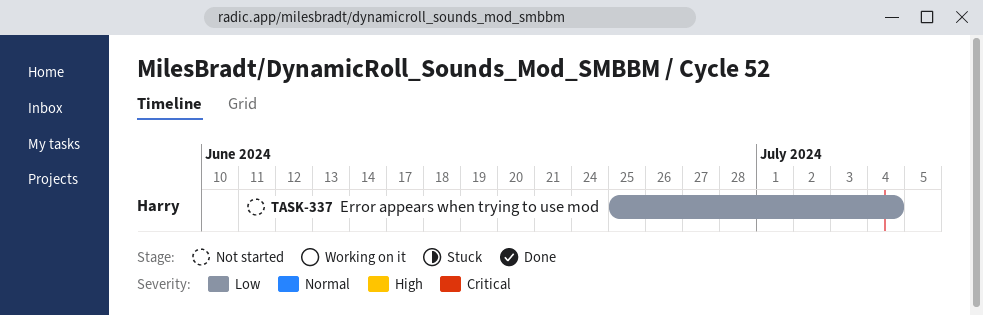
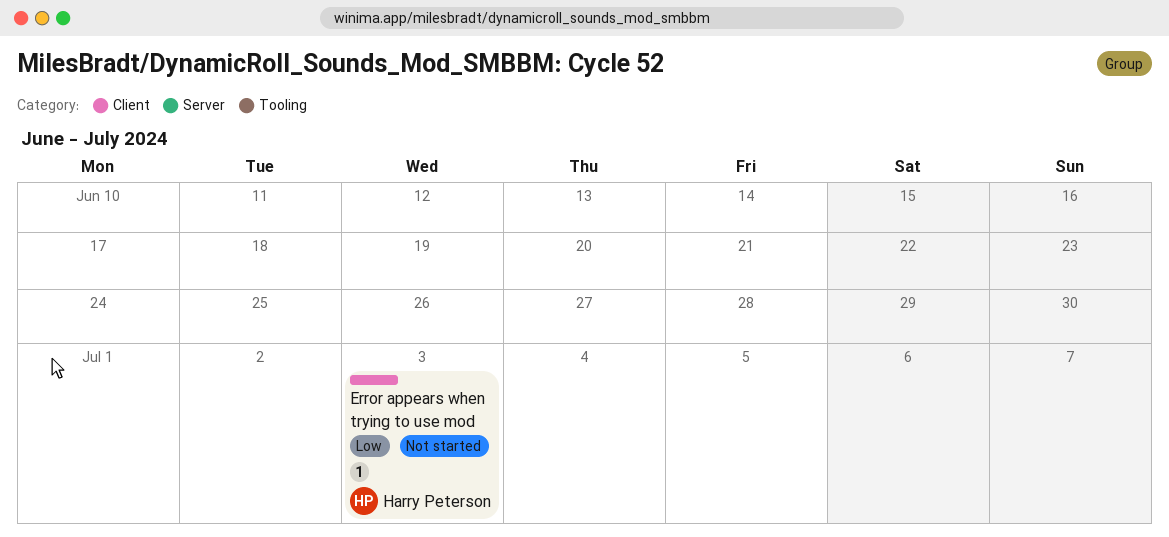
Error appears when trying to use mod, due: Jul 4 -> Jul 3

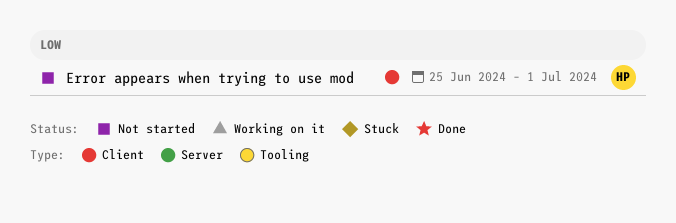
Error appears when trying to use mod, due: Jul 3 -> Jul 1

